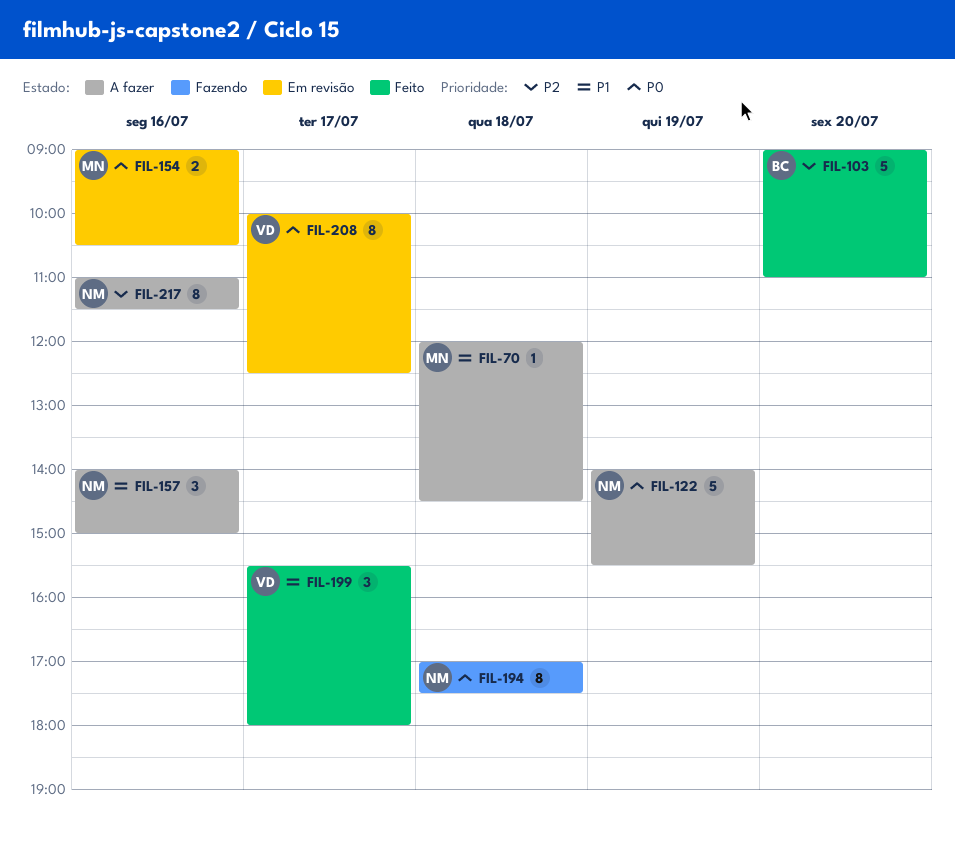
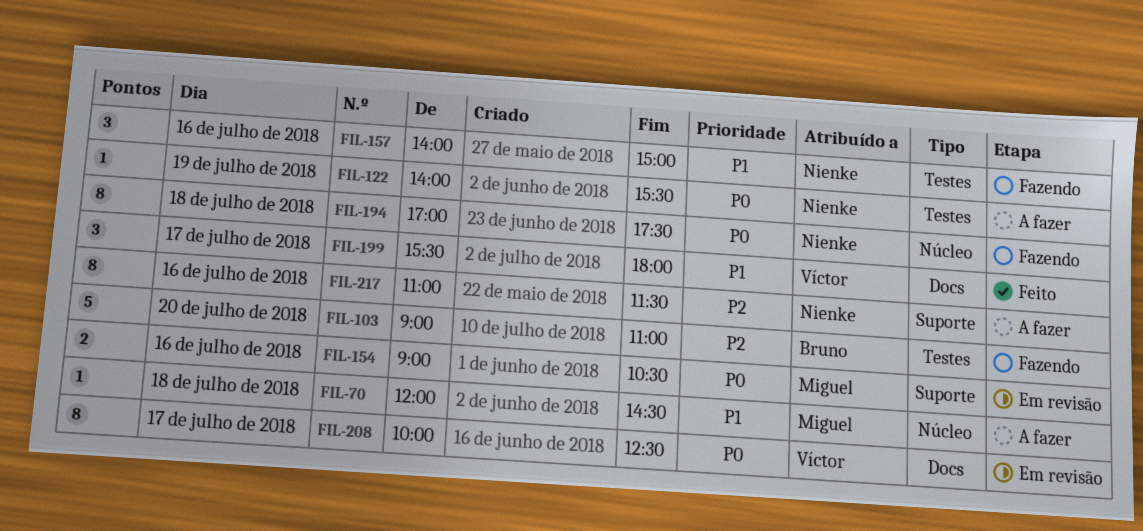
FIL-103, status: Feito -> Fazendo
FIL-122, estimate: 5 -> 1
FIL-157, status: A fazer -> Fazendo

